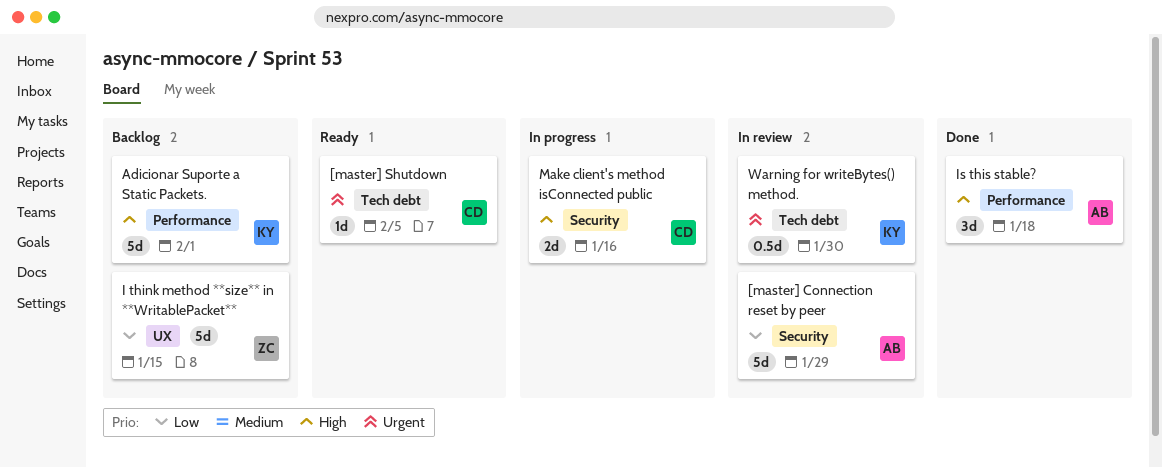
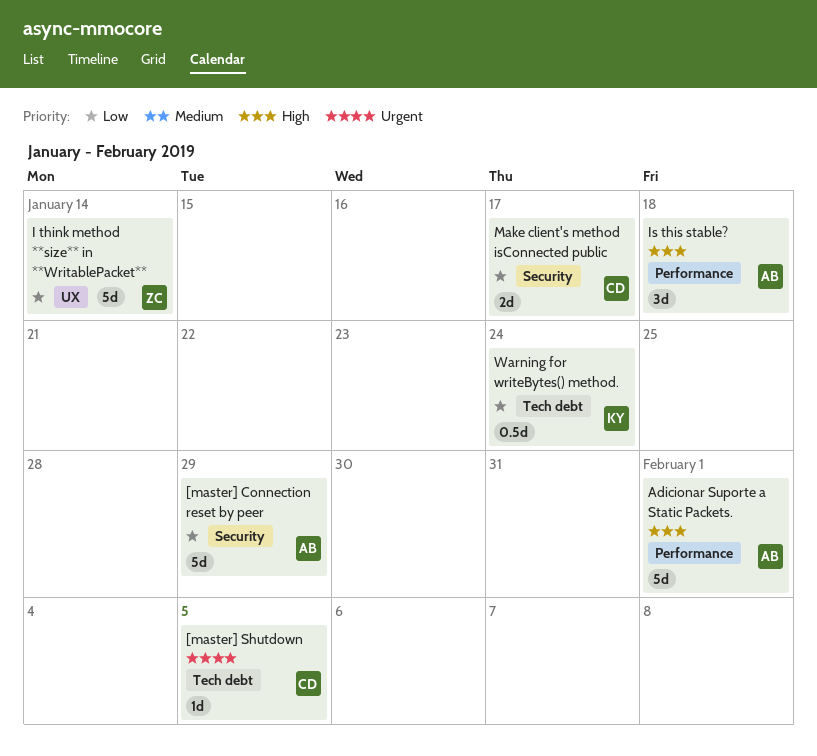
Adicionar Suporte a Static Packets., owner: KY -> AB
I think method **size** in **WritablePacket**, due: Jan 15 -> Jan 14
Make client's method isConnected public, priority: High -> Low
Make client's method isConnected public, due: Jan 16 -> Jan 17
Warning for writeBytes() method., priority: Urgent -> Low
Warning for writeBytes() method., due: Jan 30 -> Jan 24

